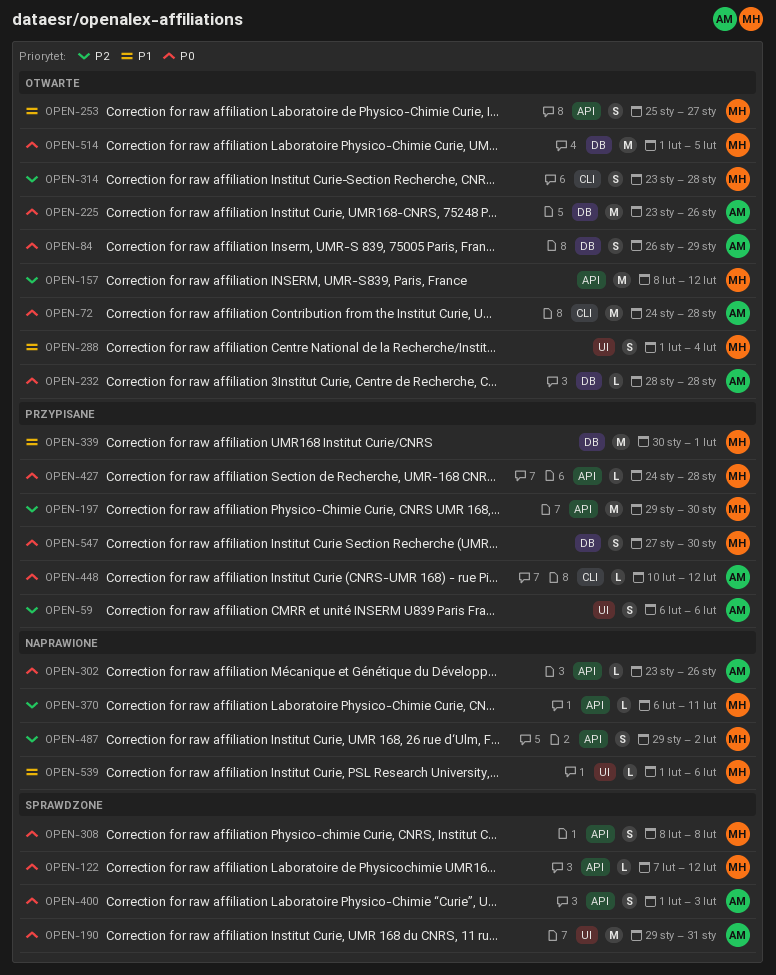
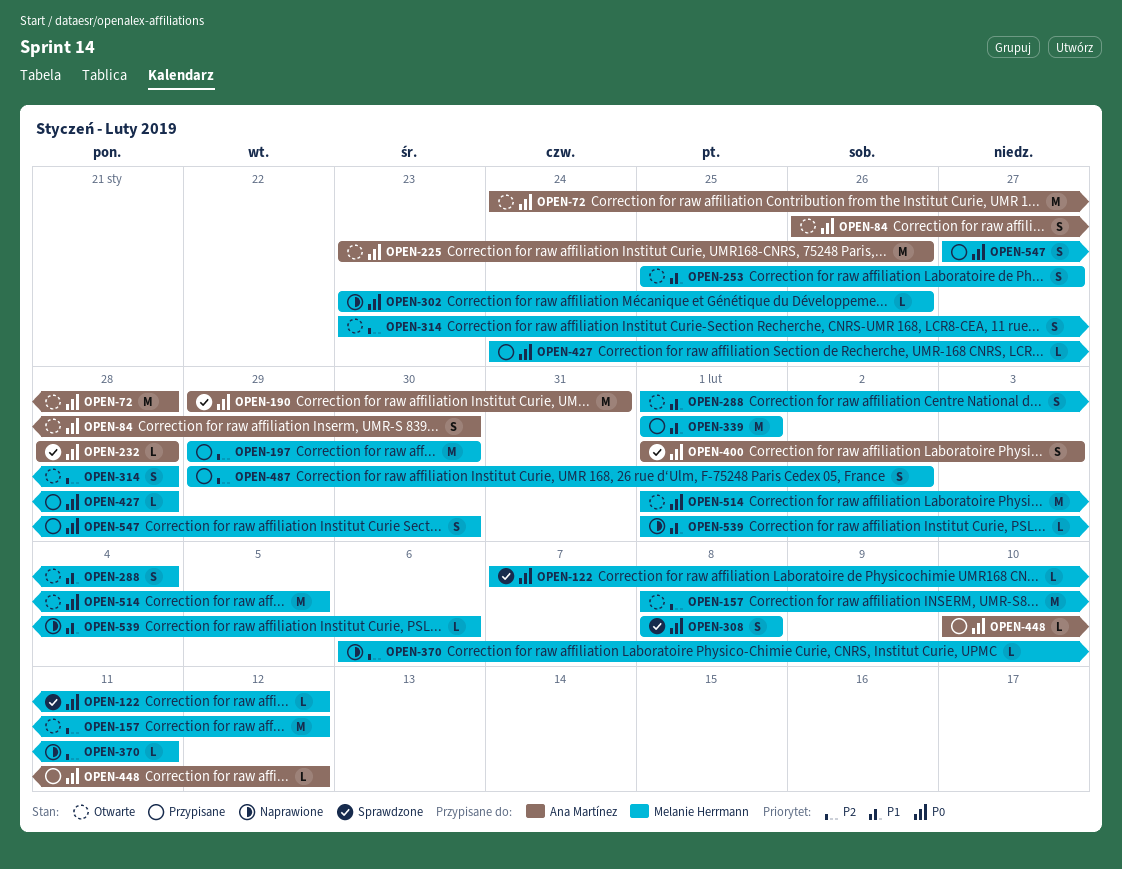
OPEN-59: present -> none
OPEN-84, due: Jan 29 -> Jan 30
OPEN-232, status: Otwarte -> Sprawdzone
OPEN-302, owner: Ana Martínez -> Melanie Herrmann
OPEN-339, start: Jan 30 -> Feb 1
OPEN-487, status: Naprawione -> Przypisane

